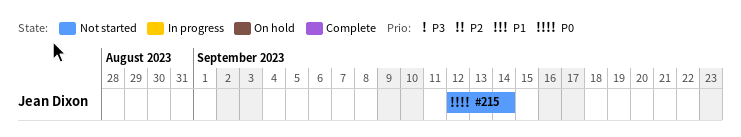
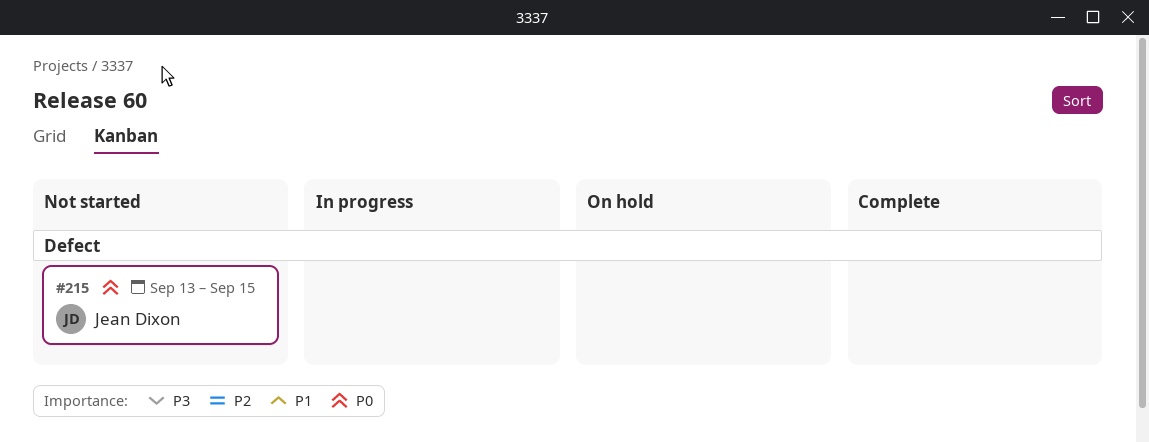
#215, start: Sep 12 -> Sep 13
#215, due: Sep 14 -> Sep 15

